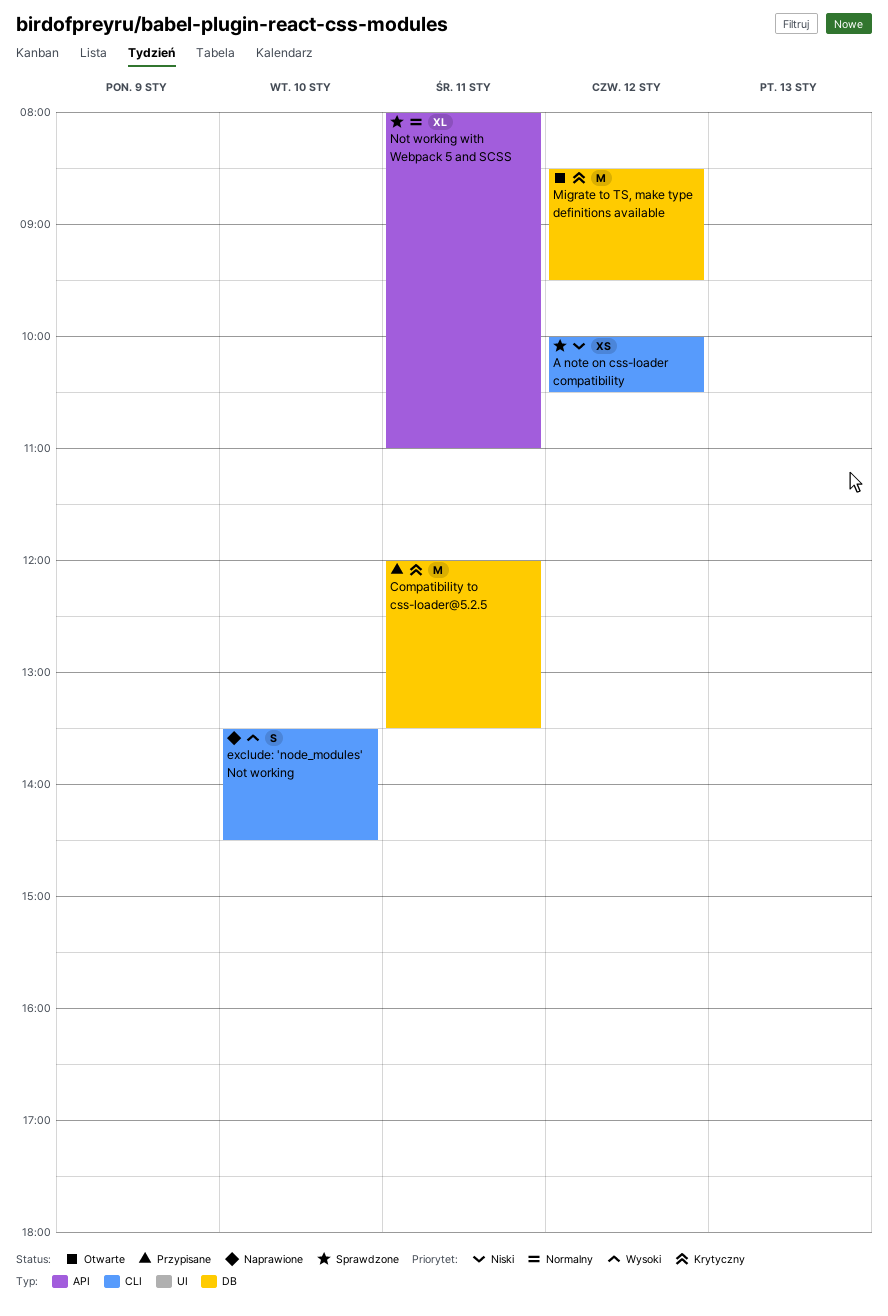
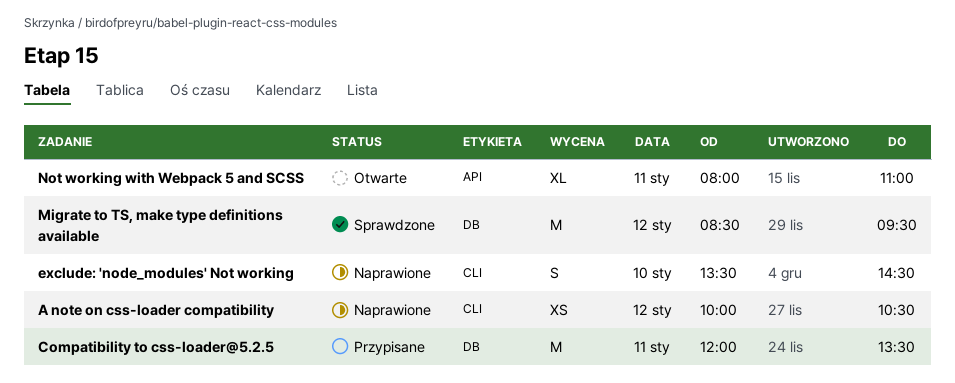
A note on css-loader compatibility, status: Sprawdzone -> Naprawione
Migrate to TS, make type definitions available, status: Otwarte -> Sprawdzone
Not working with Webpack 5 and SCSS, status: Sprawdzone -> Otwarte

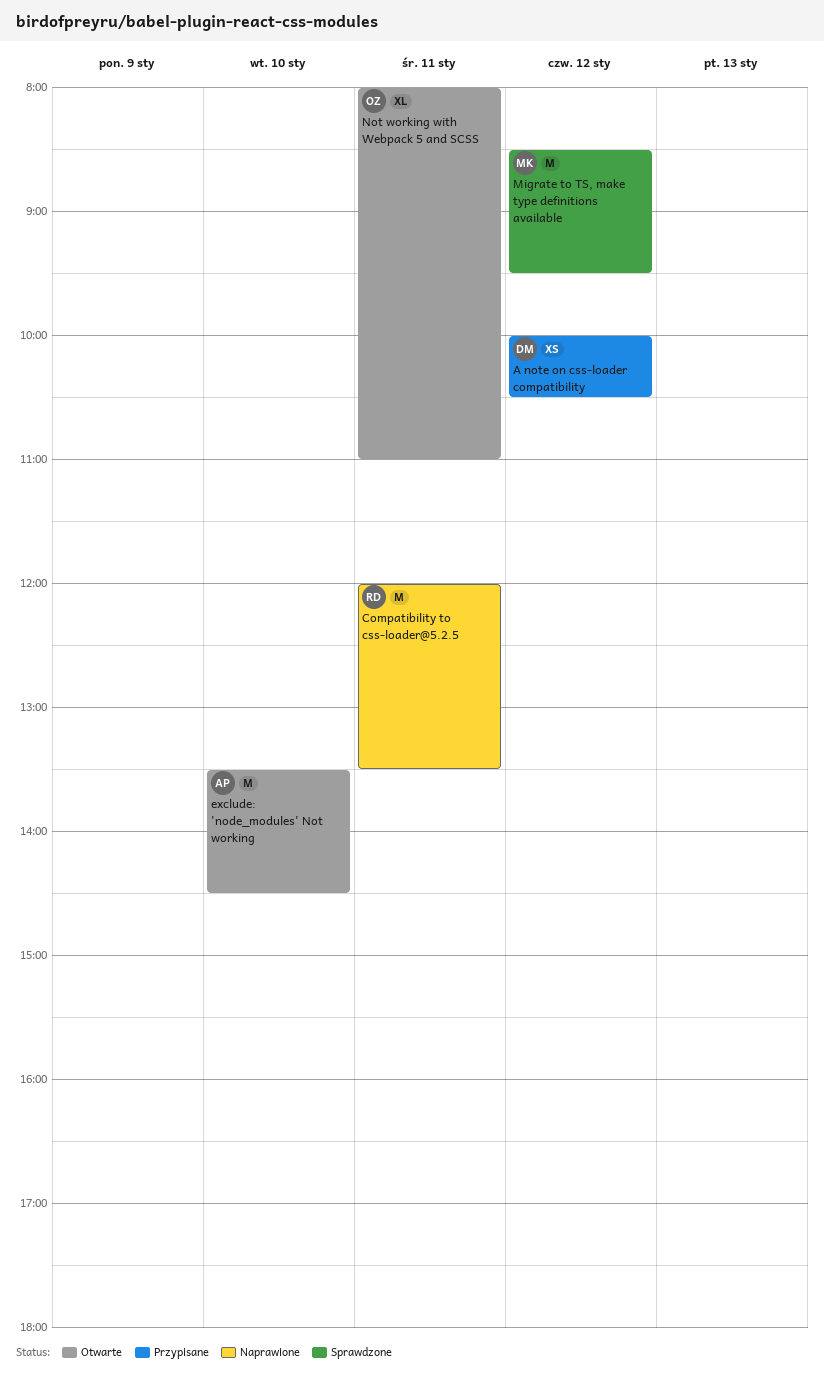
A note on css-loader compatibility, status: Naprawione -> Przypisane
Compatibility to css-loader@5.2.5, status: Przypisane -> Naprawione
exclude: 'node_modules' Not working, status: Naprawione -> Otwarte
exclude: 'node_modules' Not working, estimate: S -> M

